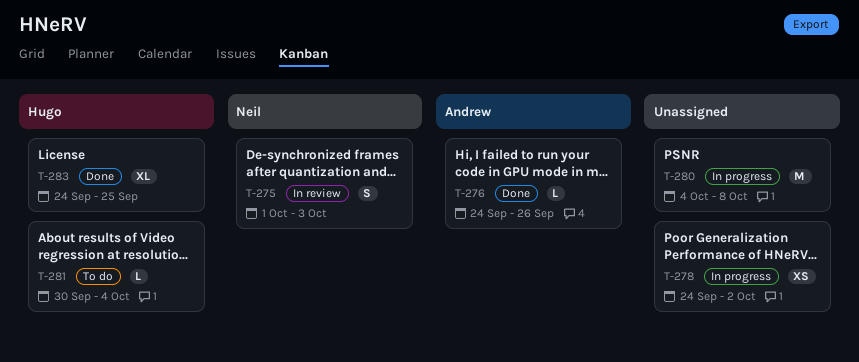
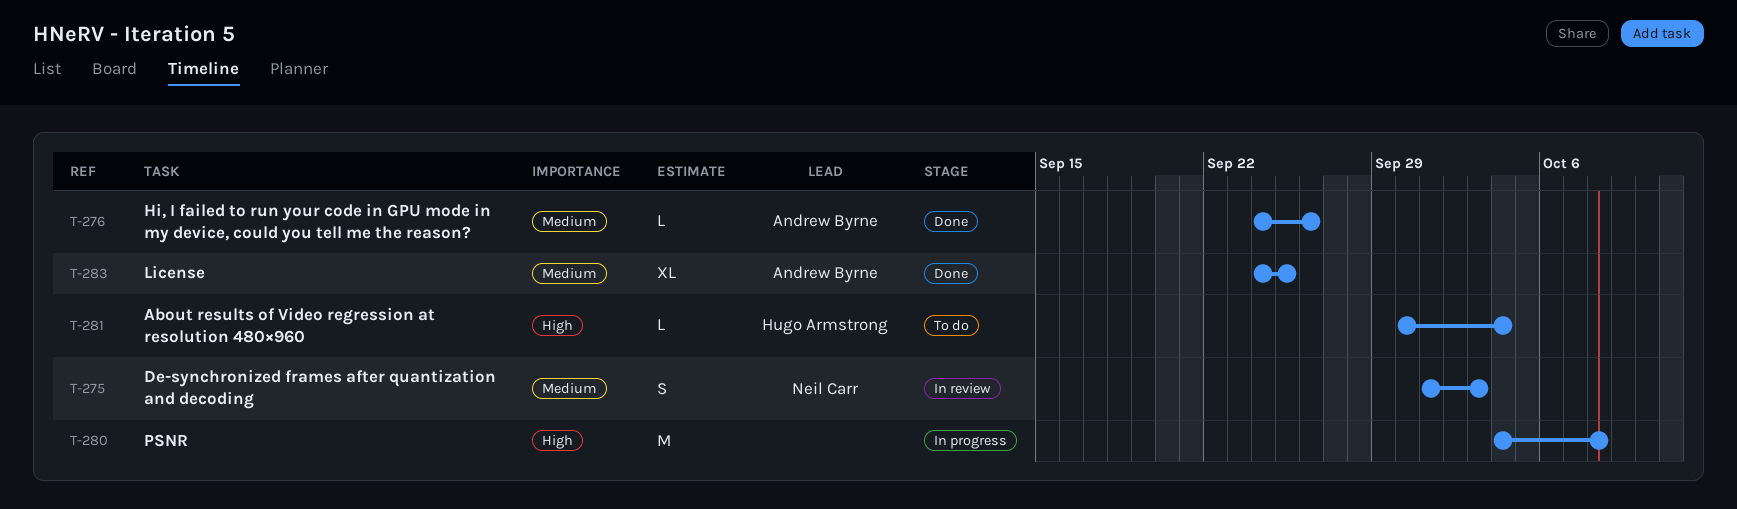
T-278: present -> none
T-283, owner: Hugo Armstrong -> Andrew Byrne

